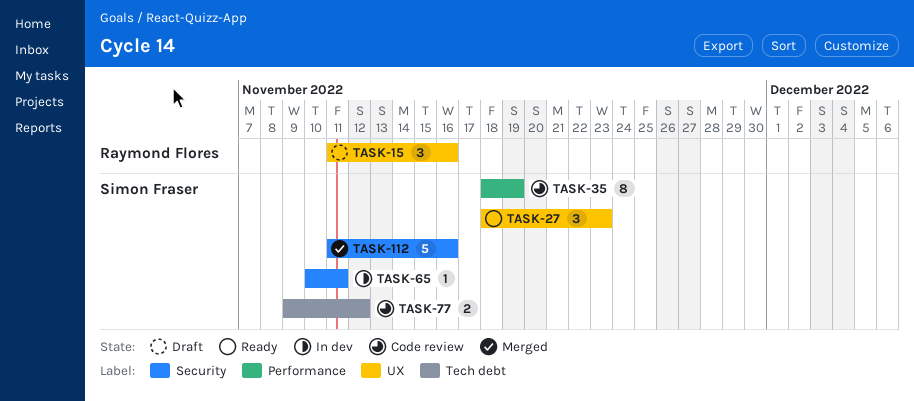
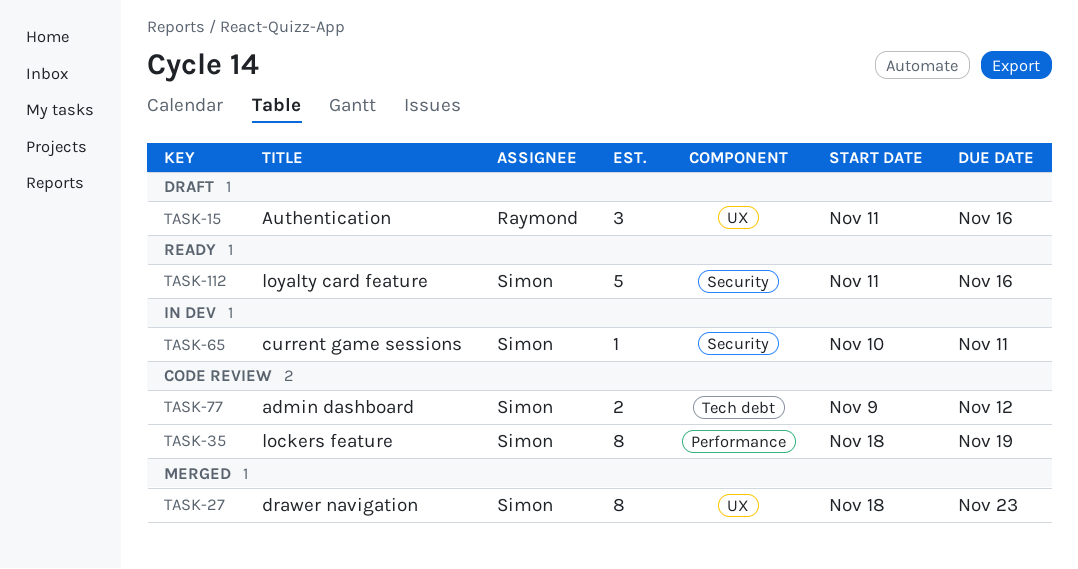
TASK-27, status: Ready -> Merged
TASK-27, estimate: 3 -> 8
TASK-112, status: Merged -> Ready

